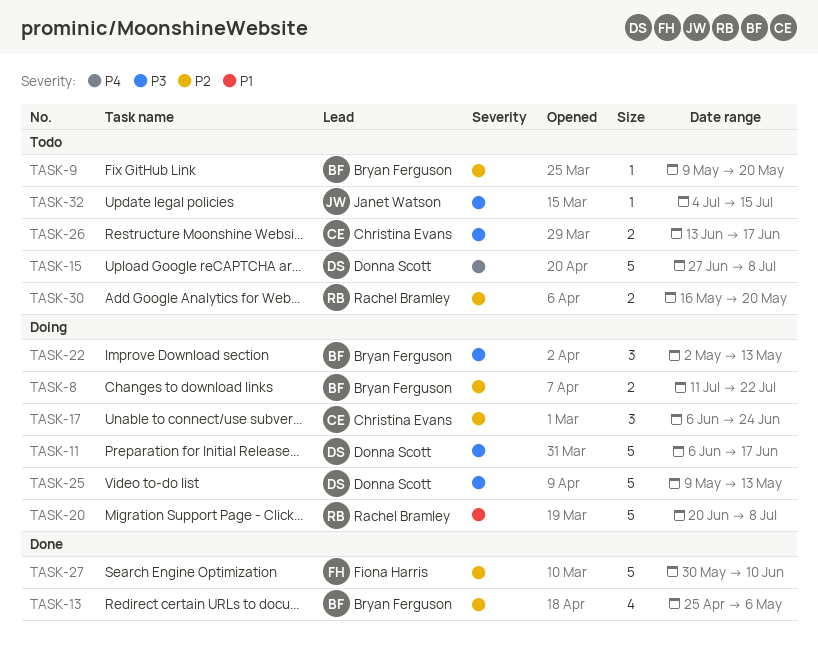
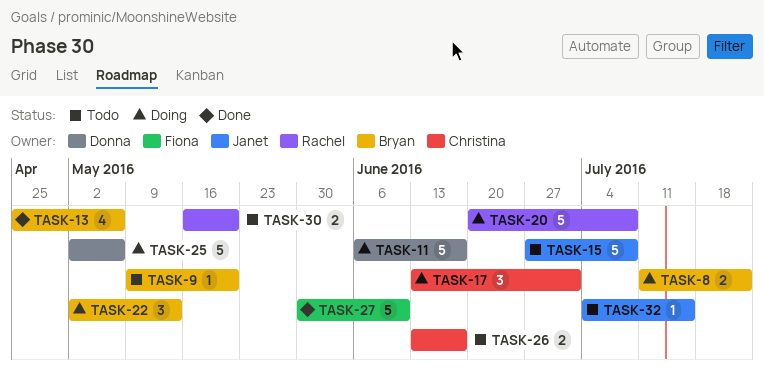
TASK-15, owner: Donna Scott -> Janet Watson
TASK-17, start: Jun 6 -> Jun 13
TASK-17, due: Jun 24 -> Jul 1
TASK-25, start: May 9 -> May 2
TASK-25, due: May 13 -> May 6

